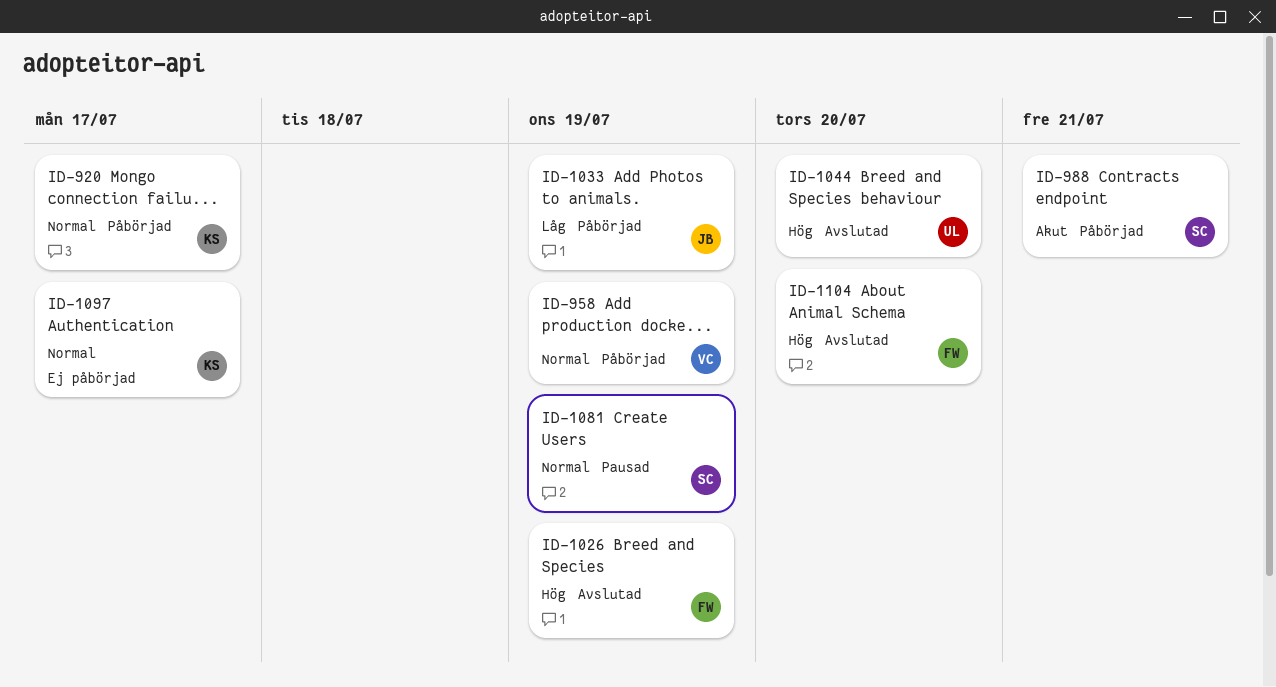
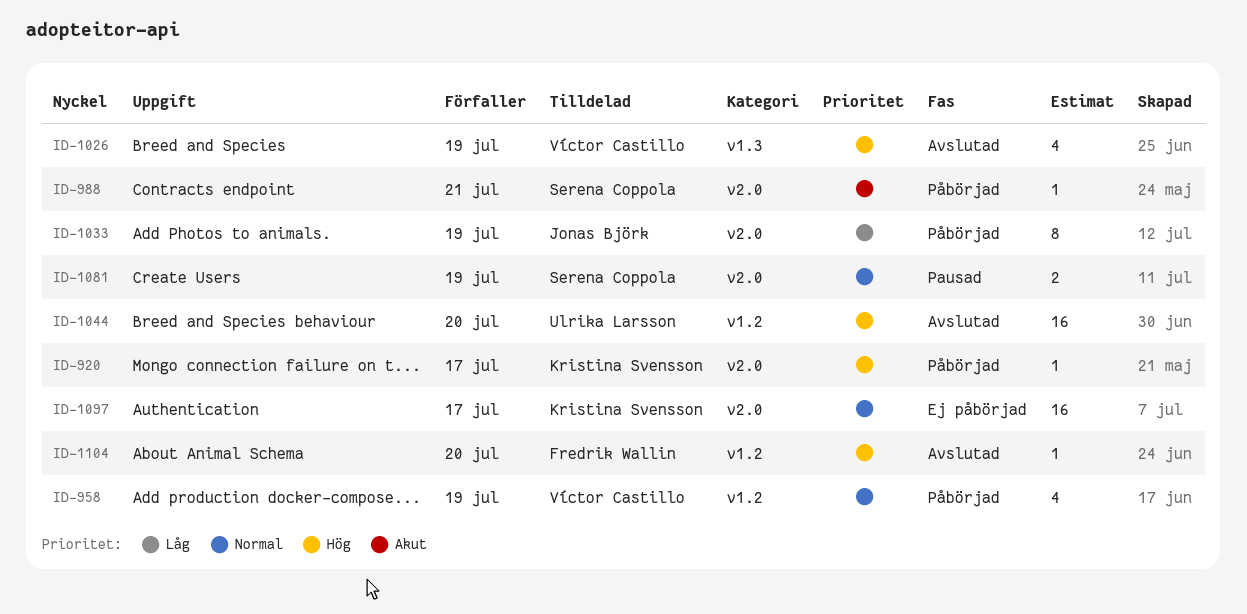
ID-920, priority: Normal -> Hög
ID-1026, owner: Fredrik Wallin -> Víctor Castillo

